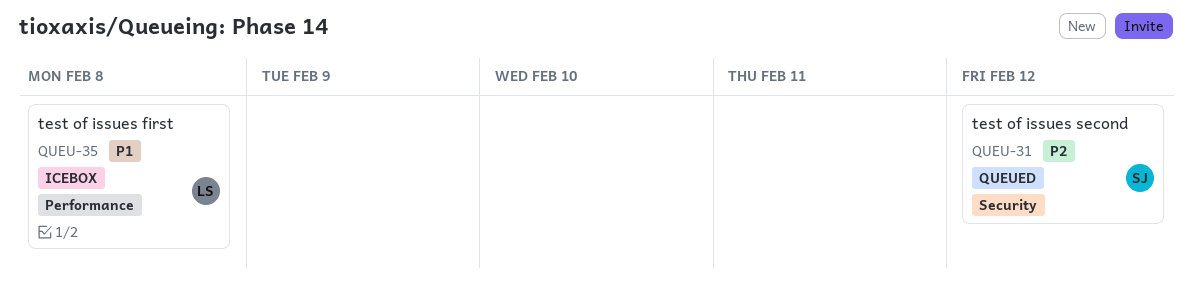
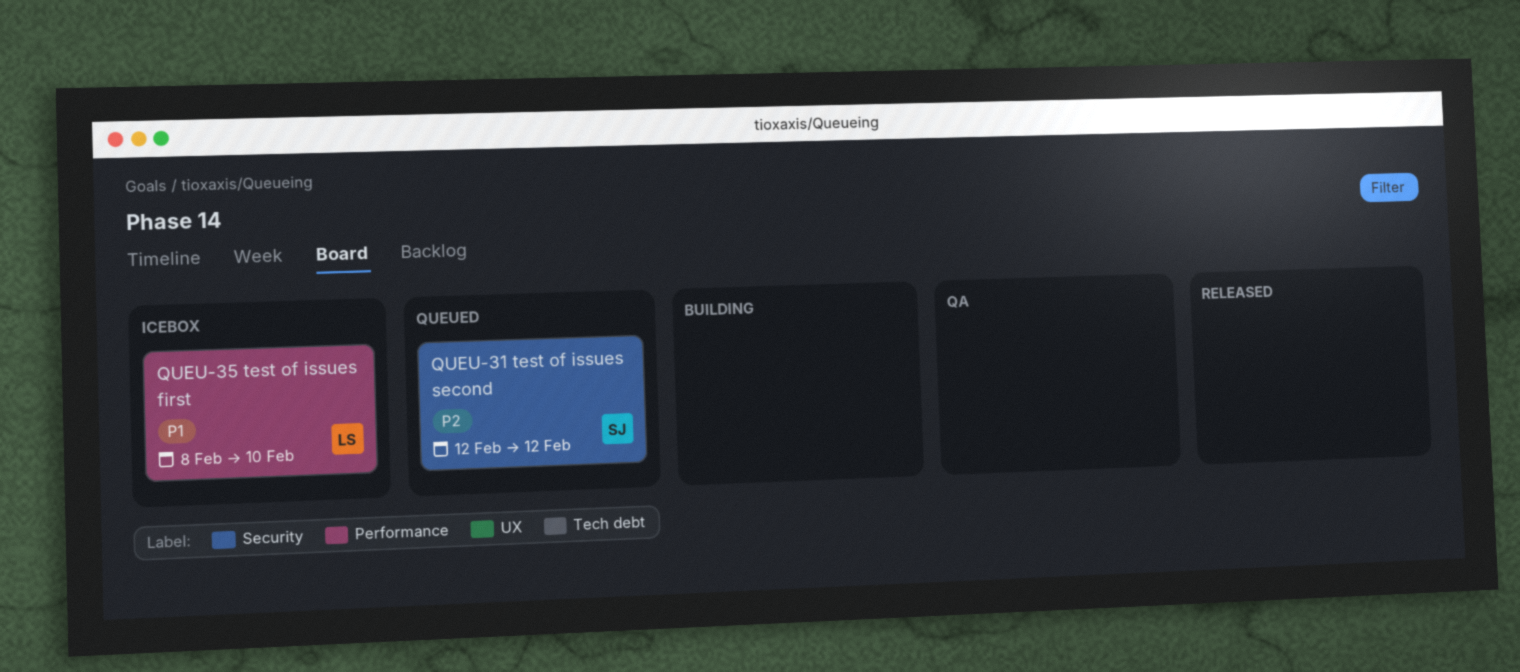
QUEU-35, due: Feb 8 -> Feb 10

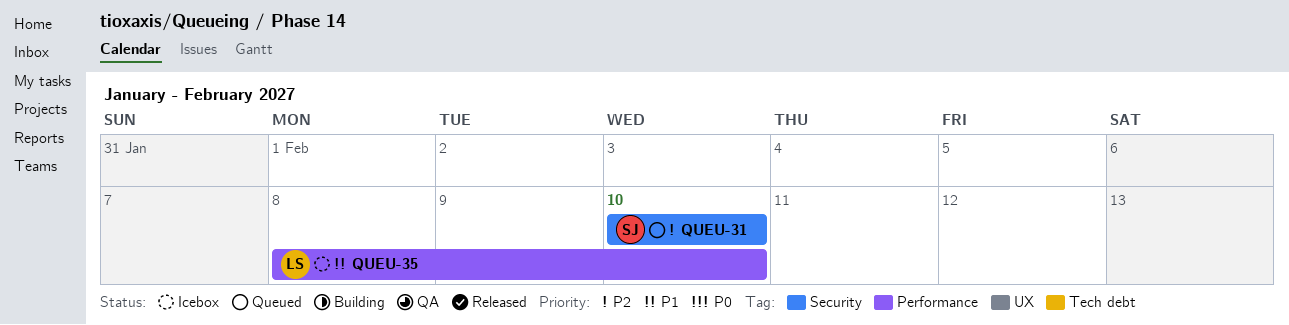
QUEU-31, start: Feb 12 -> Feb 10
QUEU-31, due: Feb 12 -> Feb 10

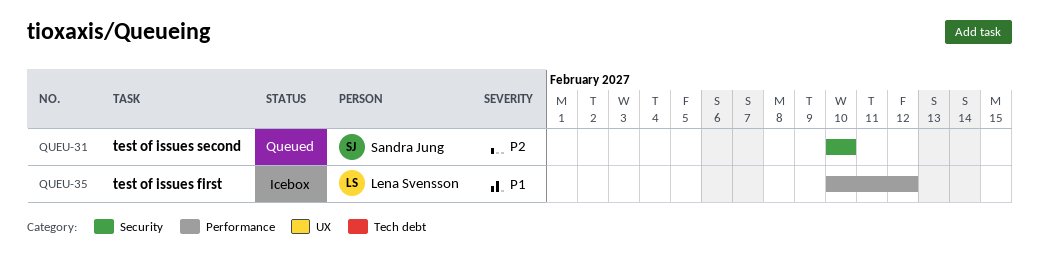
QUEU-35, start: Feb 8 -> Feb 10
QUEU-35, due: Feb 10 -> Feb 12

